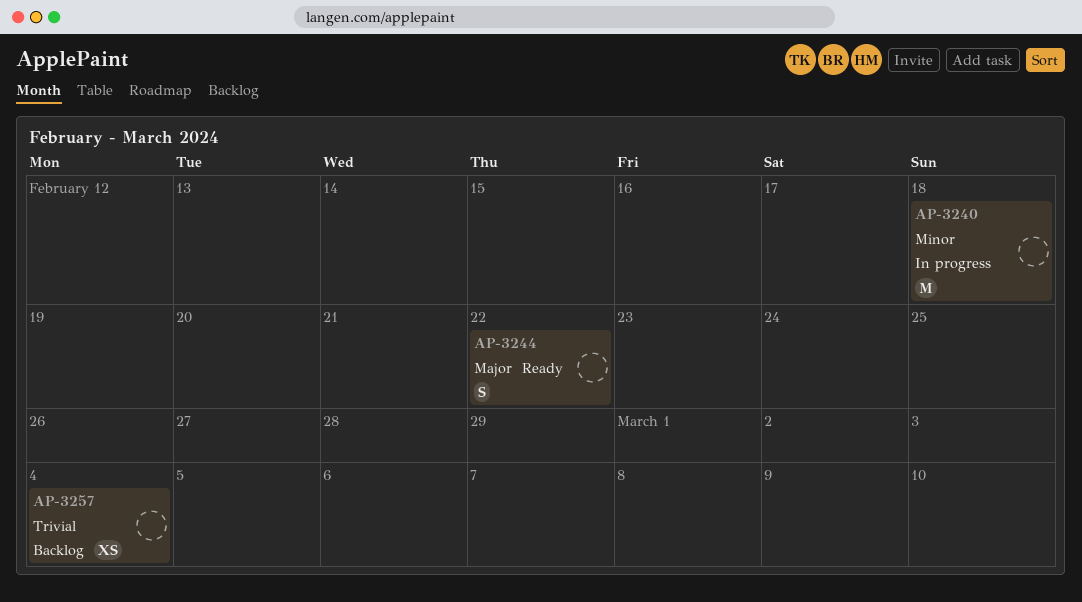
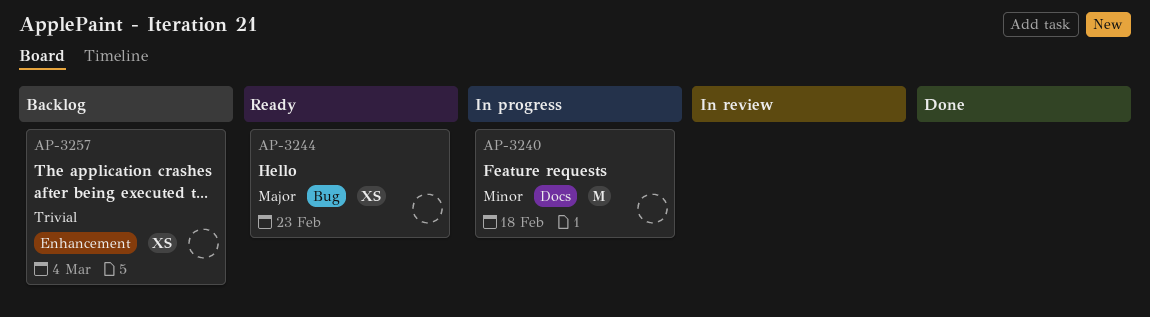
AP-3244, estimate: S -> XS
AP-3244, due: Feb 22 -> Feb 23

